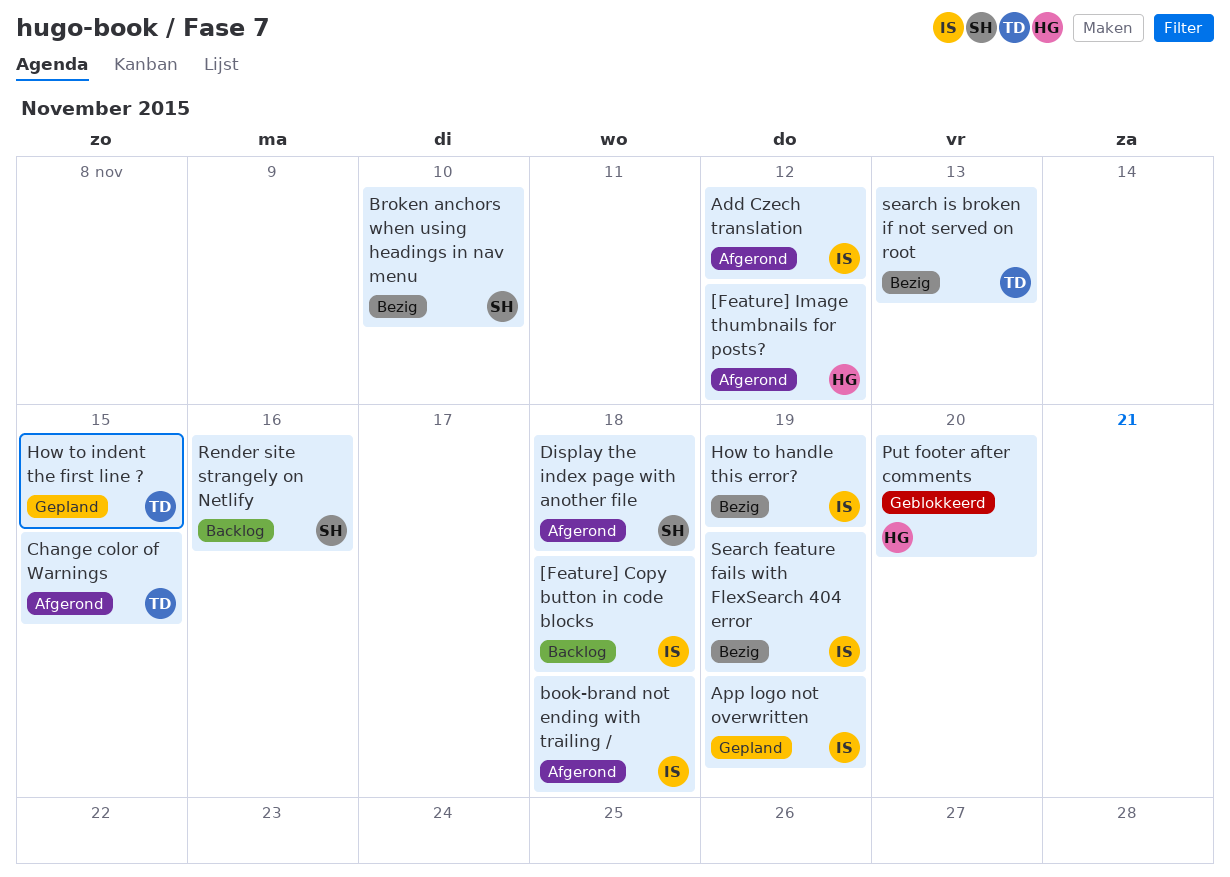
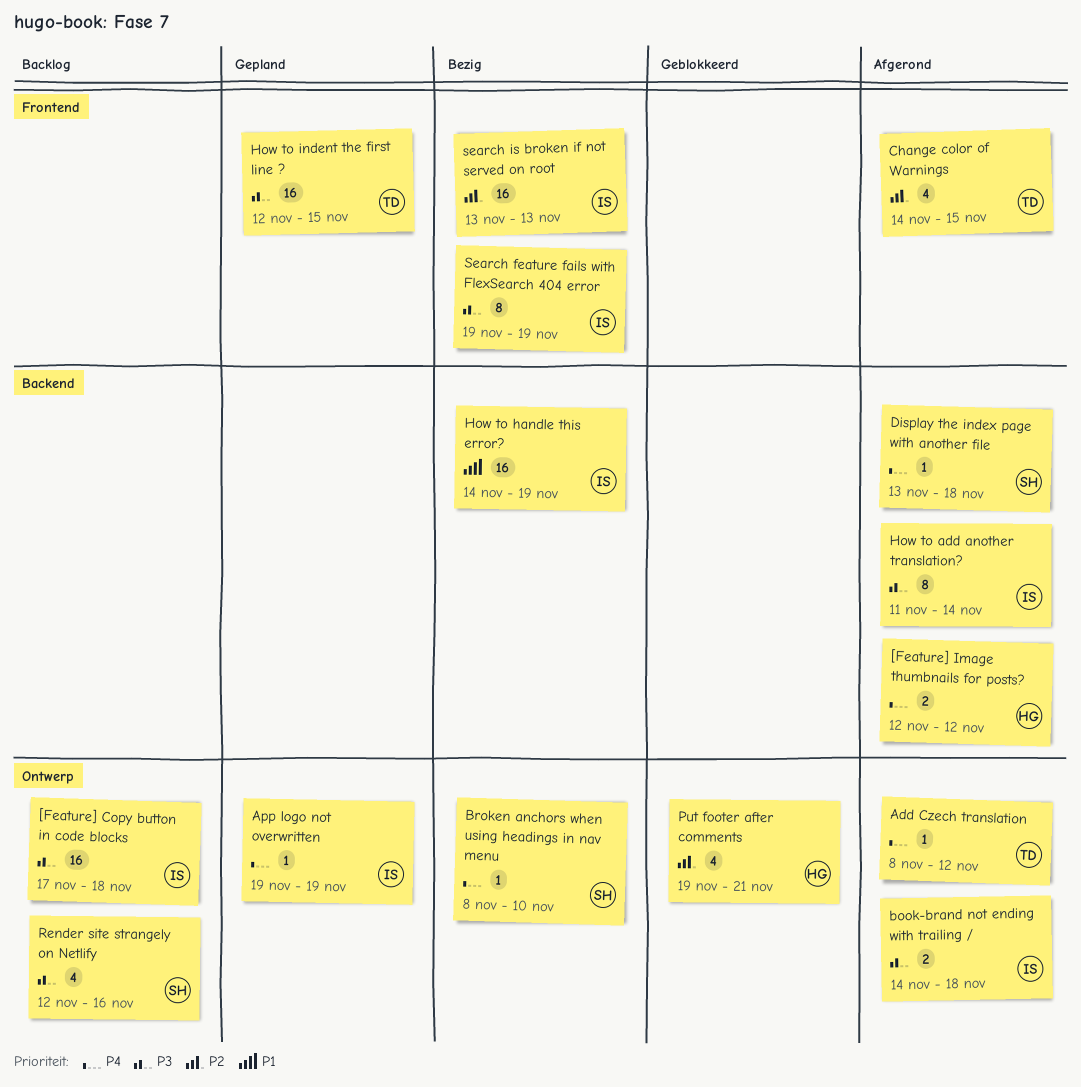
Add Czech translation, owner: IS -> TD
How to add another translation?: none -> present
Put footer after comments, due: Nov 20 -> Nov 21
search is broken if not served on root, owner: TD -> IS

